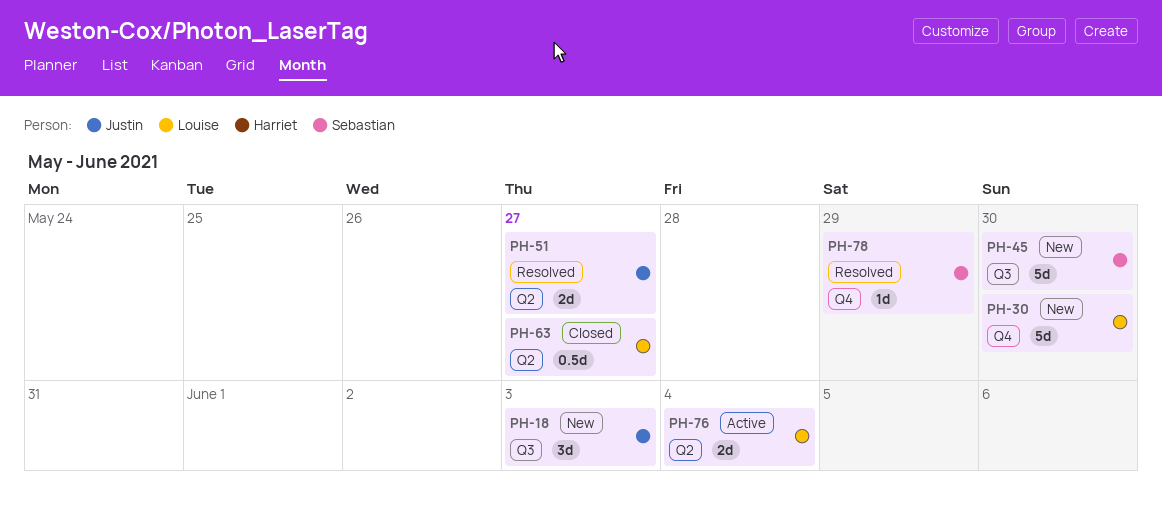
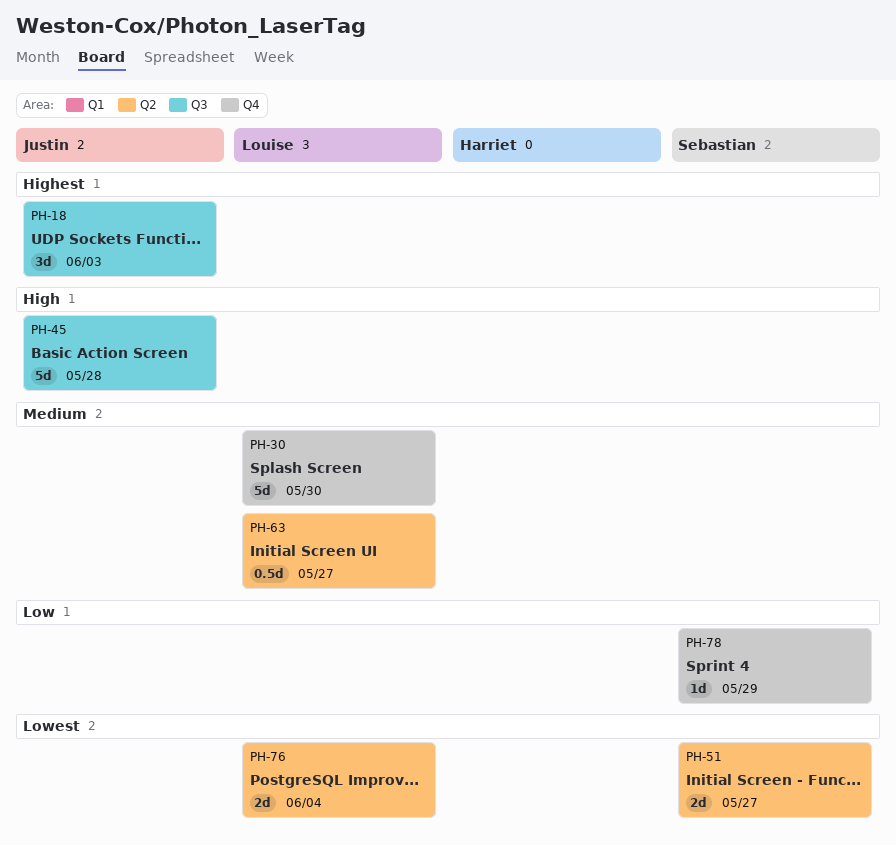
PH-45, owner: Sebastian -> Justin
PH-45, due: May 30 -> May 28
PH-51, owner: Justin -> Sebastian

